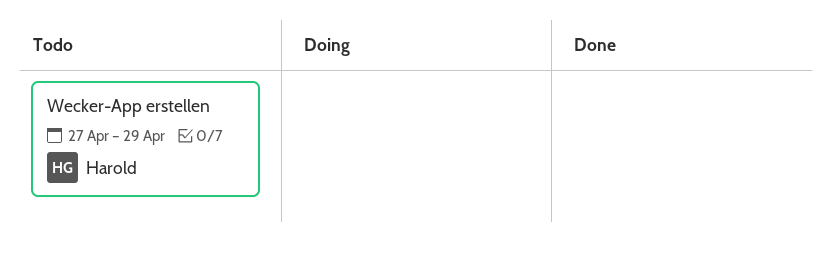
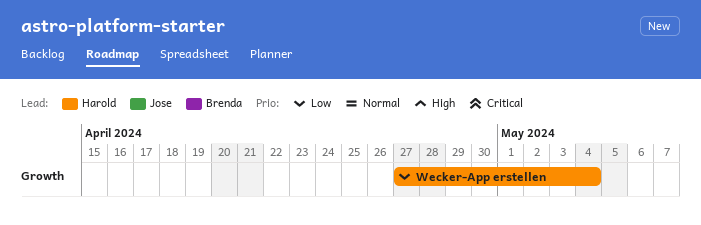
Wecker-App erstellen, due: Apr 29 -> May 4

